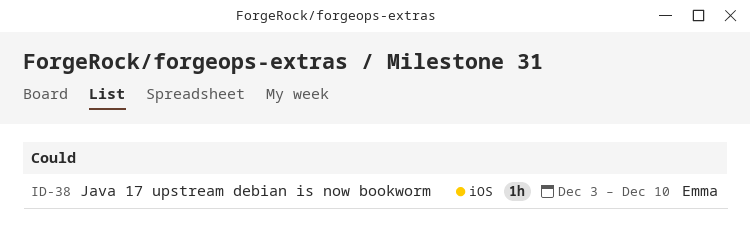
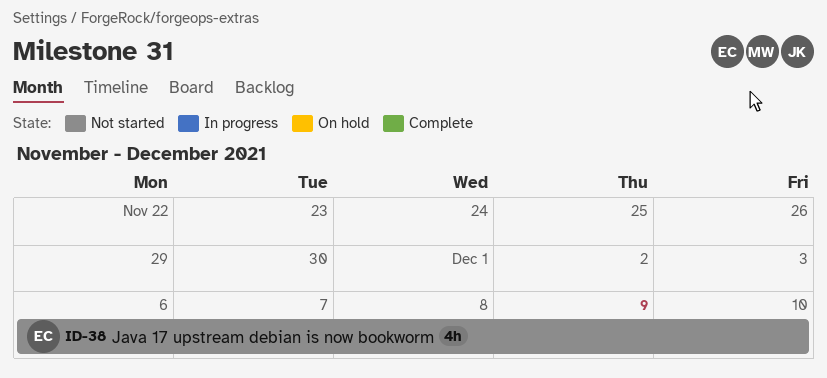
ID-38, estimate: 1h -> 4h
ID-38, start: Dec 3 -> Dec 6

